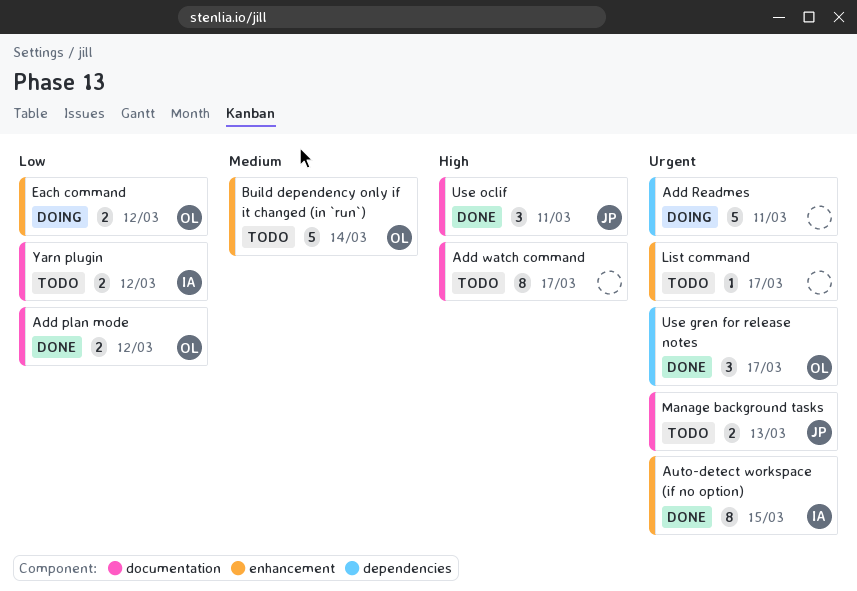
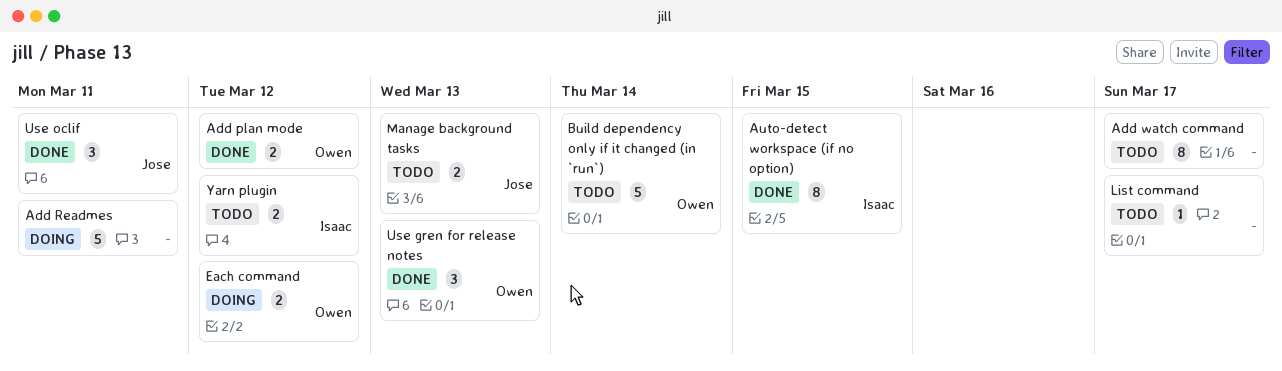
Use gren for release notes, due: Mar 17 -> Mar 13

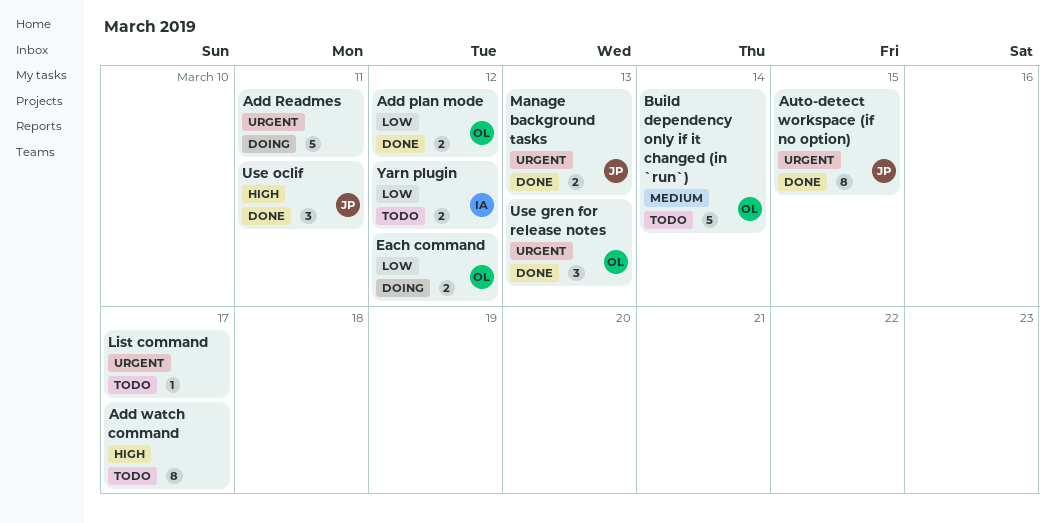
Auto-detect workspace (if no option), owner: Isaac -> Jose
Manage background tasks, status: Todo -> Done

